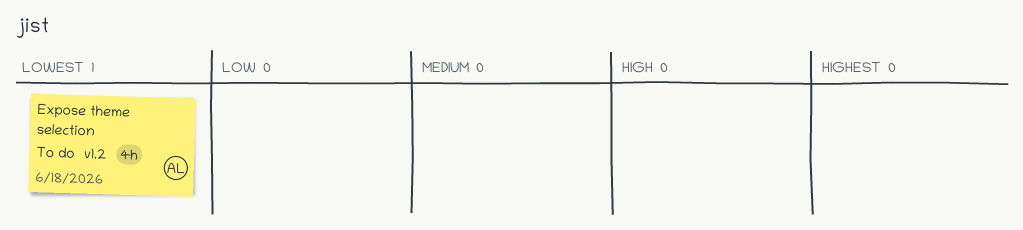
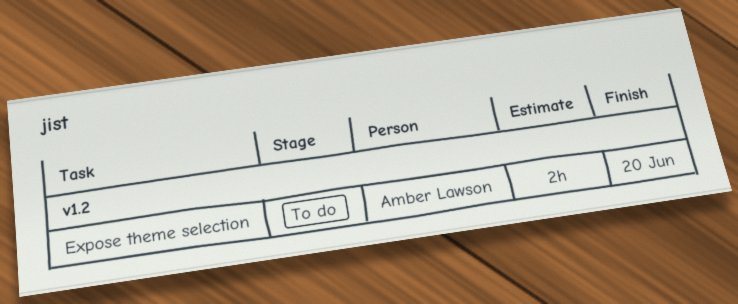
Expose theme selection, estimate: 4h -> 2h
Expose theme selection, due: Jun 18 -> Jun 20

